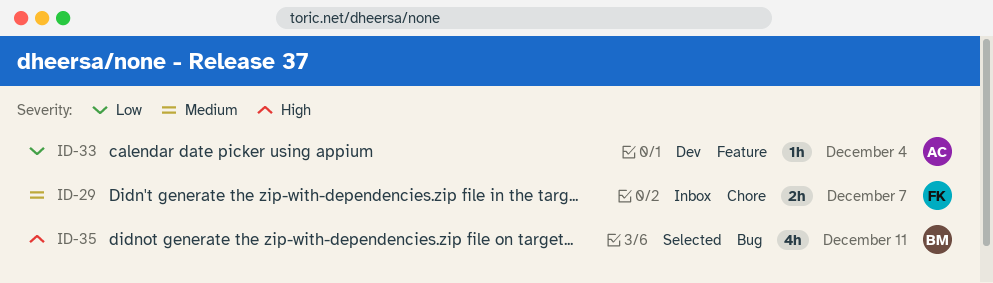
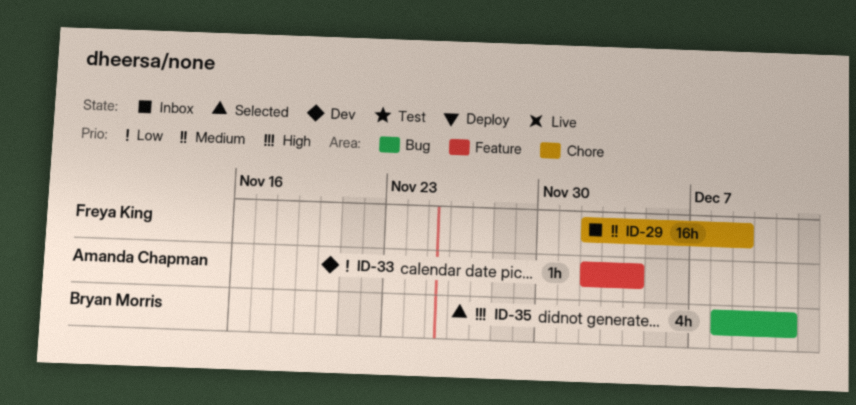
ID-29, estimate: 2h -> 16h
ID-29, due: Dec 7 -> Dec 9

